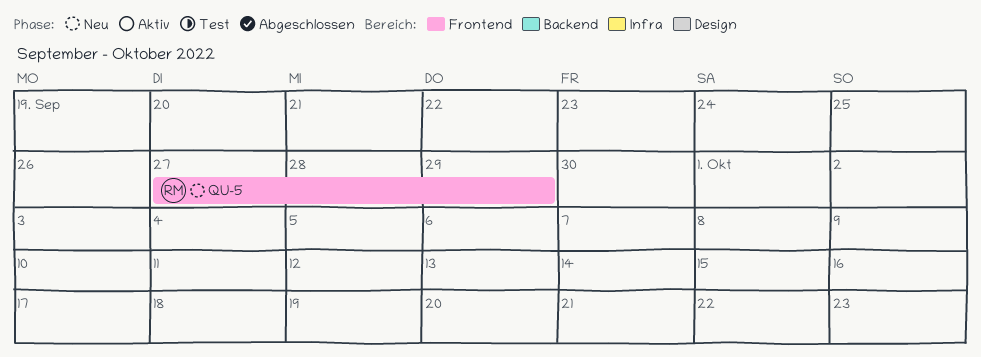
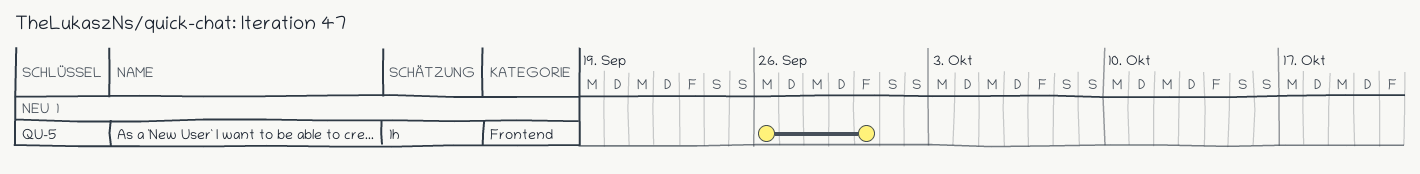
QU-5, start: Sep 27 -> Sep 26
QU-5, due: Sep 29 -> Sep 30

